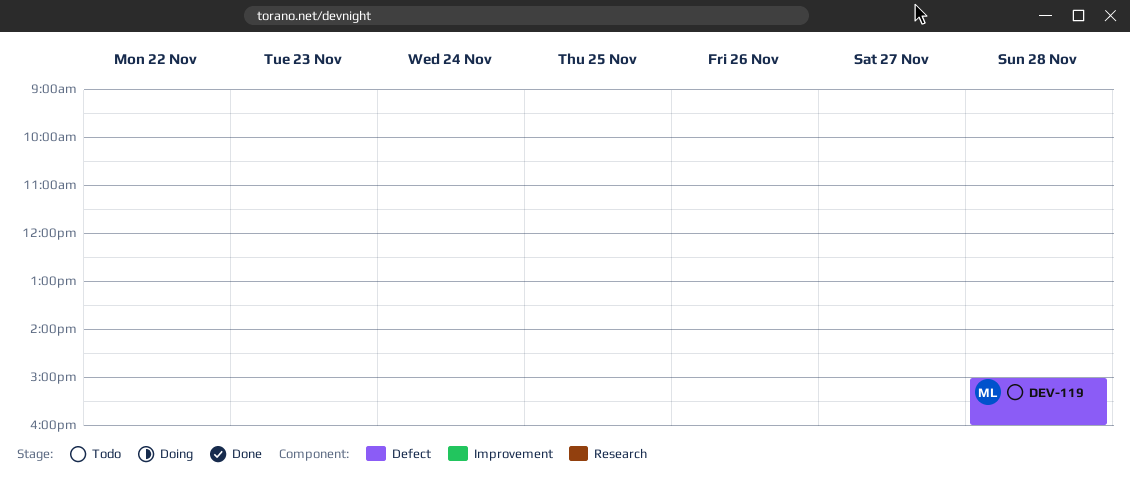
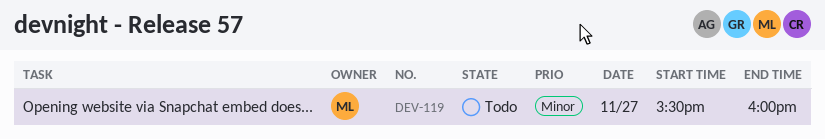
DEV-119, day: Nov 28 -> Nov 27
DEV-119, begins: 15:00 -> 15:30

